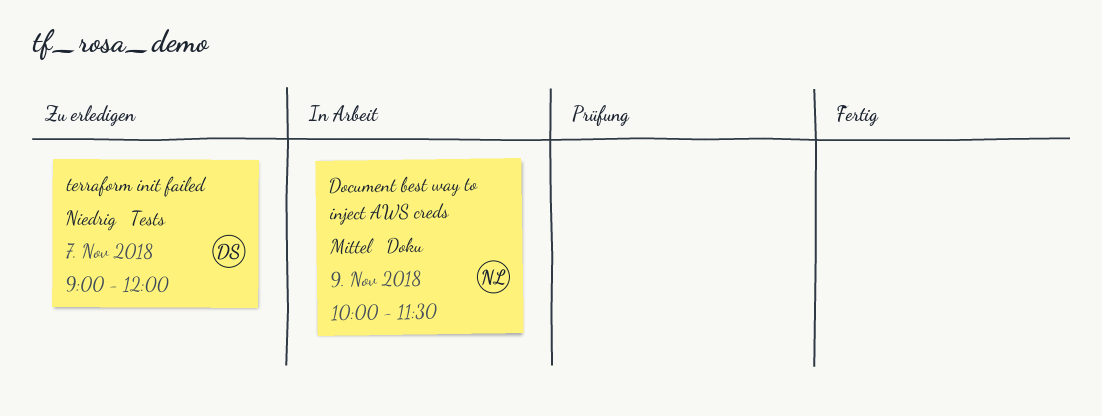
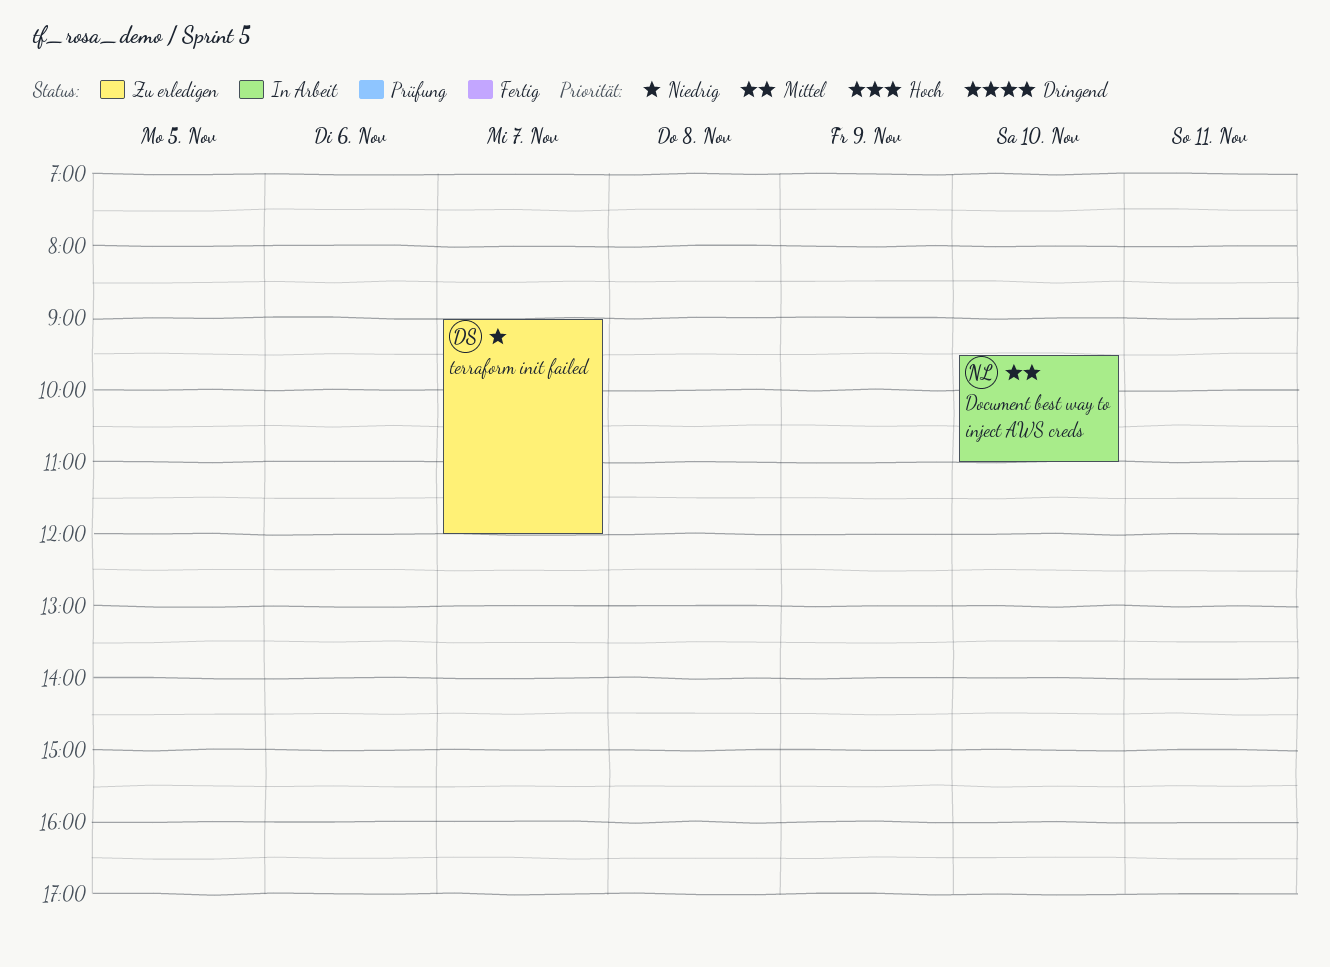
Document best way to inject AWS creds, day: Nov 9 -> Nov 10
Document best way to inject AWS creds, begins: 10:00 -> 09:30
Document best way to inject AWS creds, ends: 11:30 -> 11:00

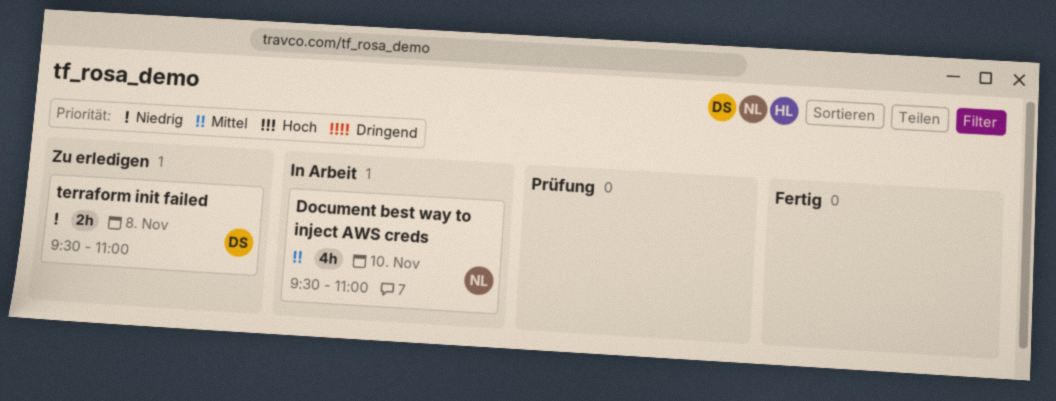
terraform init failed, day: Nov 7 -> Nov 8
terraform init failed, begins: 09:00 -> 09:30
terraform init failed, ends: 12:00 -> 11:00

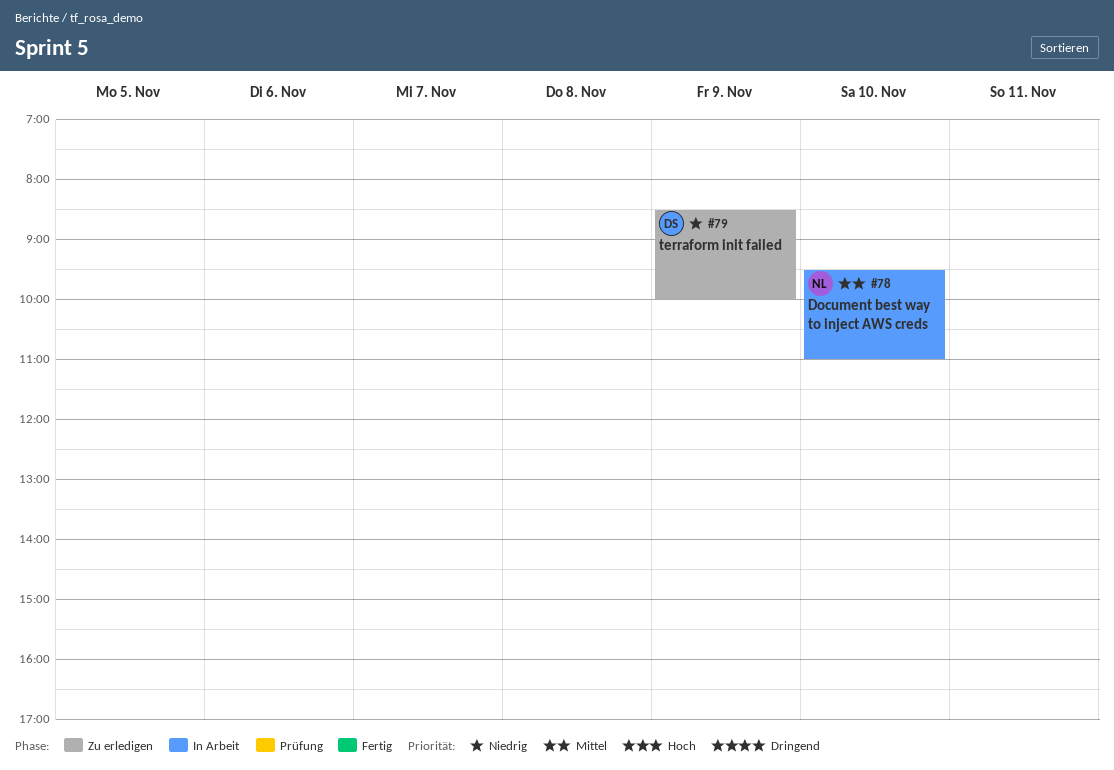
terraform init failed, day: Nov 8 -> Nov 9
terraform init failed, begins: 09:30 -> 08:30
terraform init failed, ends: 11:00 -> 10:00

